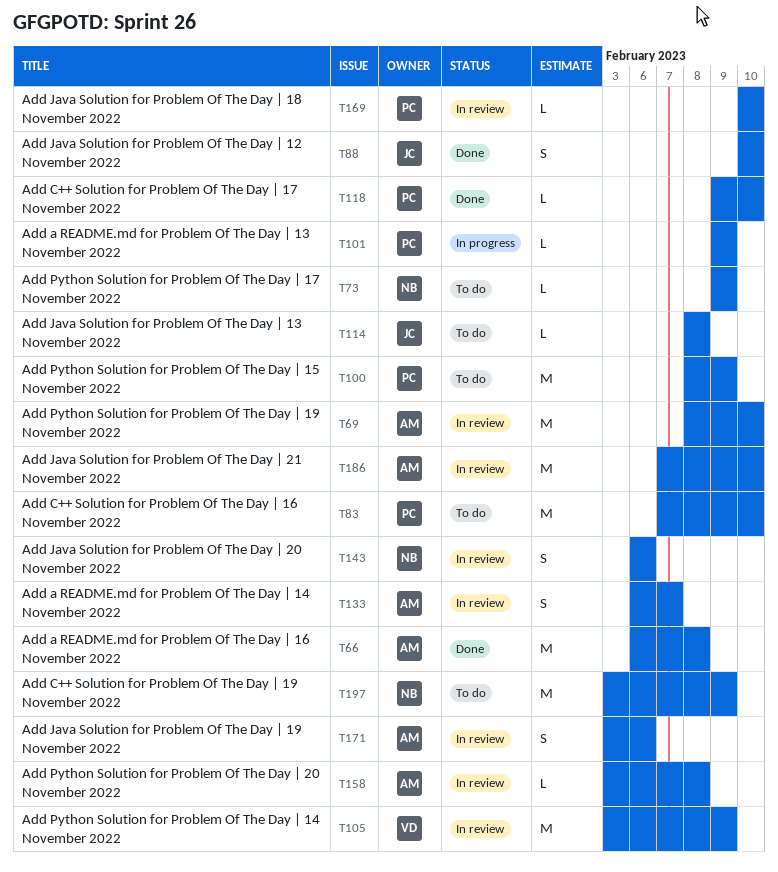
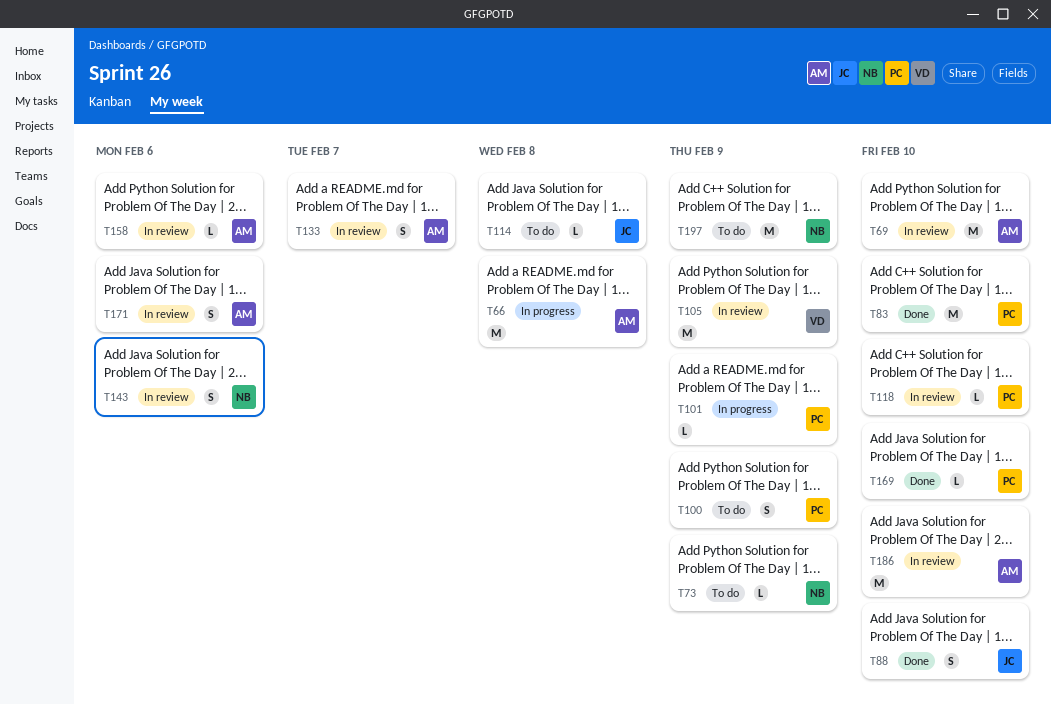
T66, status: Done -> In progress
T83, status: To do -> Done
T100, estimate: M -> S
T118, status: Done -> In review
T158, due: Feb 8 -> Feb 6
T169, status: In review -> Done

